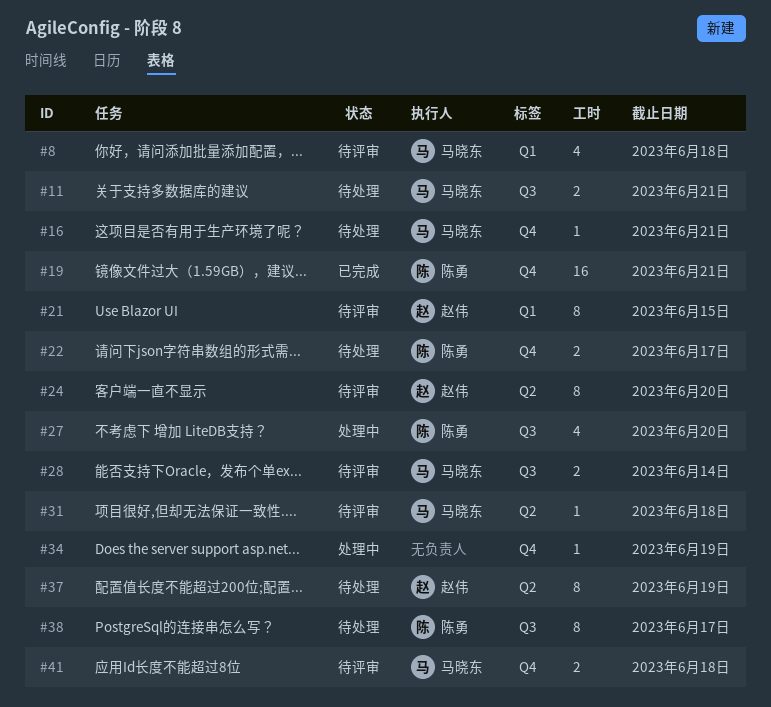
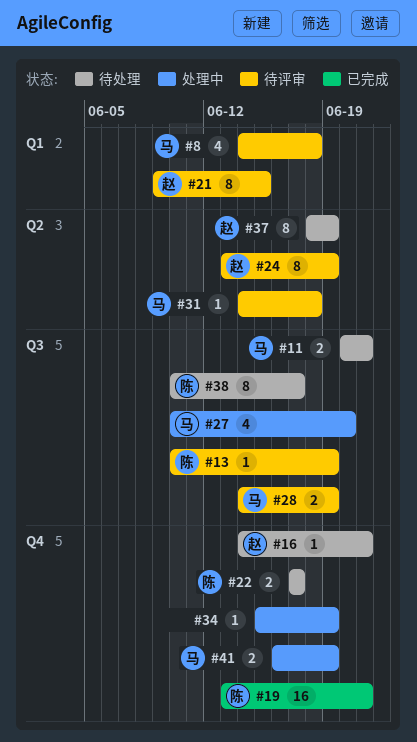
#13: none -> present
#16, owner: 马晓东 -> 赵伟
#24, due: Jun 20 -> Jun 19
#27, owner: 陈勇 -> 马晓东
#28, due: Jun 14 -> Jun 19
#41, status: 待评审 -> 处理中
#41, due: Jun 18 -> Jun 19

